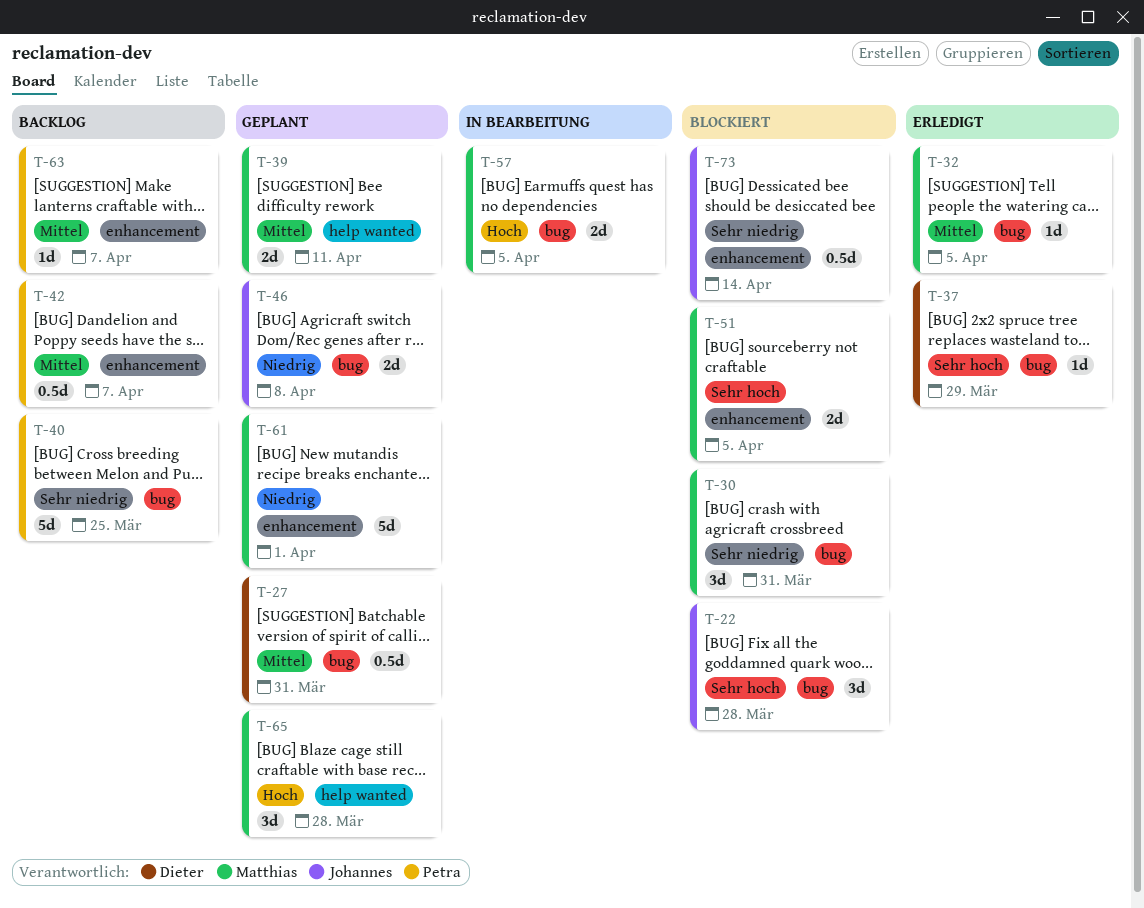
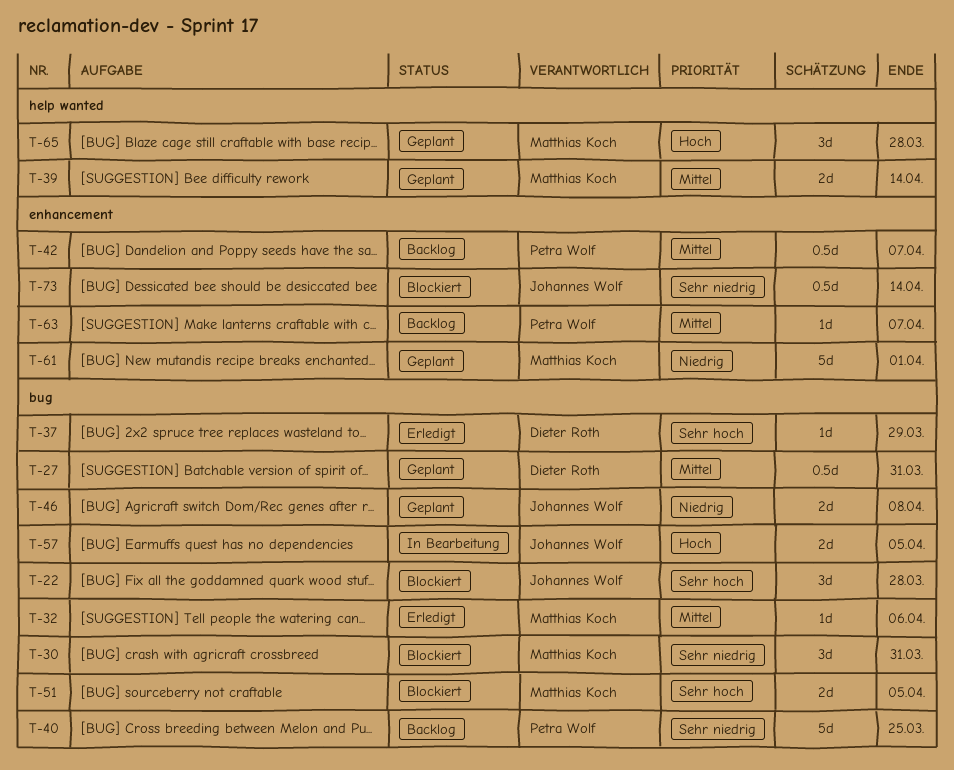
T-32, due: Apr 5 -> Apr 6
T-39, due: Apr 11 -> Apr 14
T-51, label: enhancement -> bug
T-57, owner: Matthias Koch -> Johannes Wolf

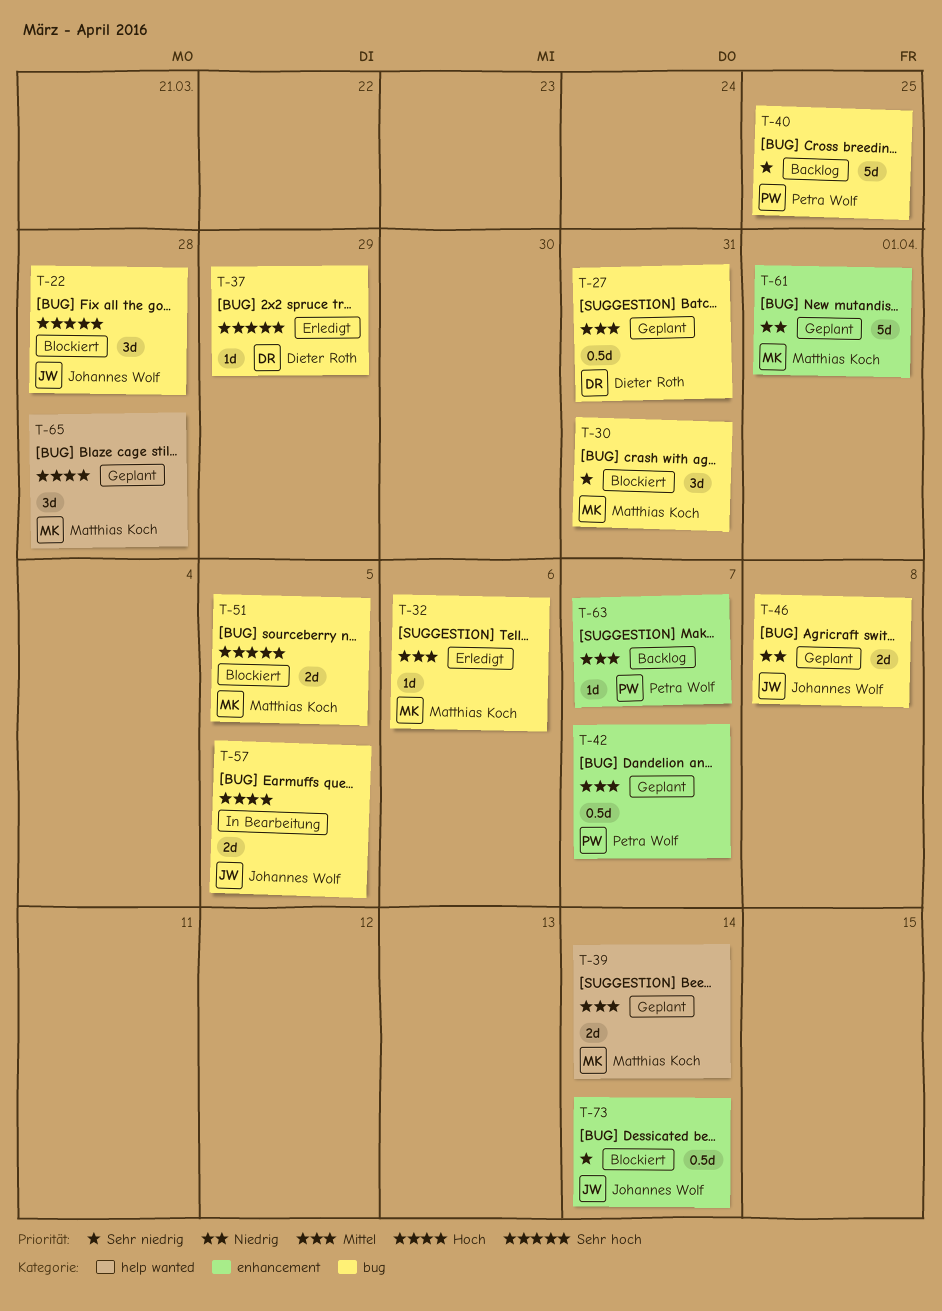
T-42, status: Backlog -> Geplant

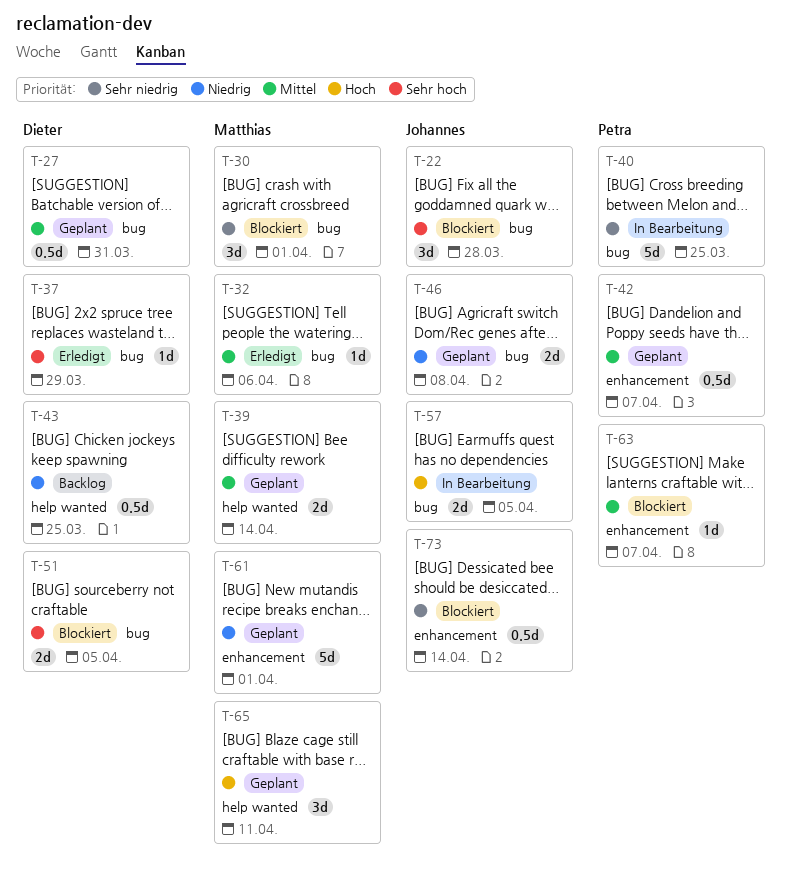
T-30, due: Mar 31 -> Apr 1
T-40, status: Backlog -> In Bearbeitung
T-43: none -> present
T-51, owner: Matthias Koch -> Dieter Roth
T-63, status: Backlog -> Blockiert
T-65, due: Mar 28 -> Apr 11

